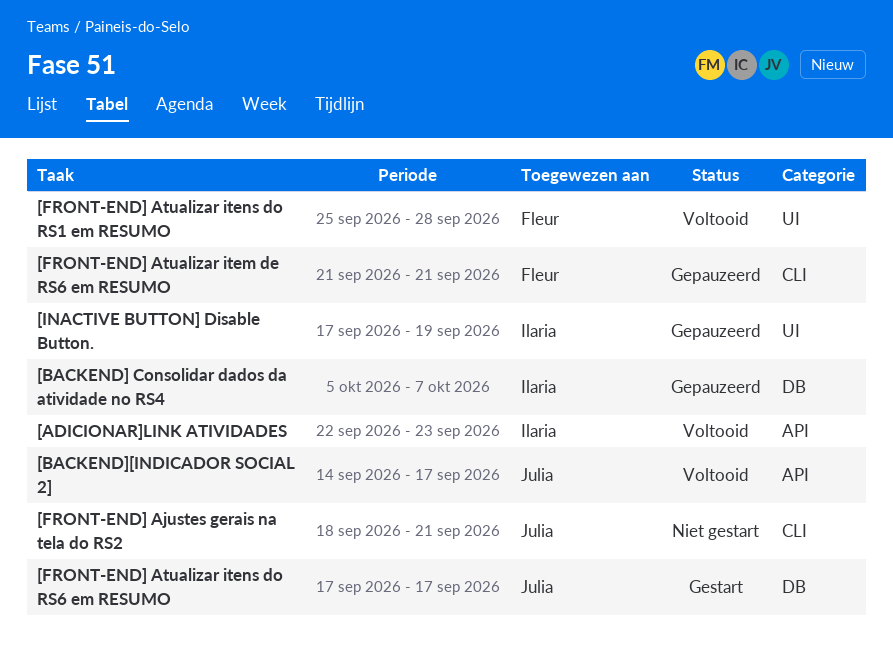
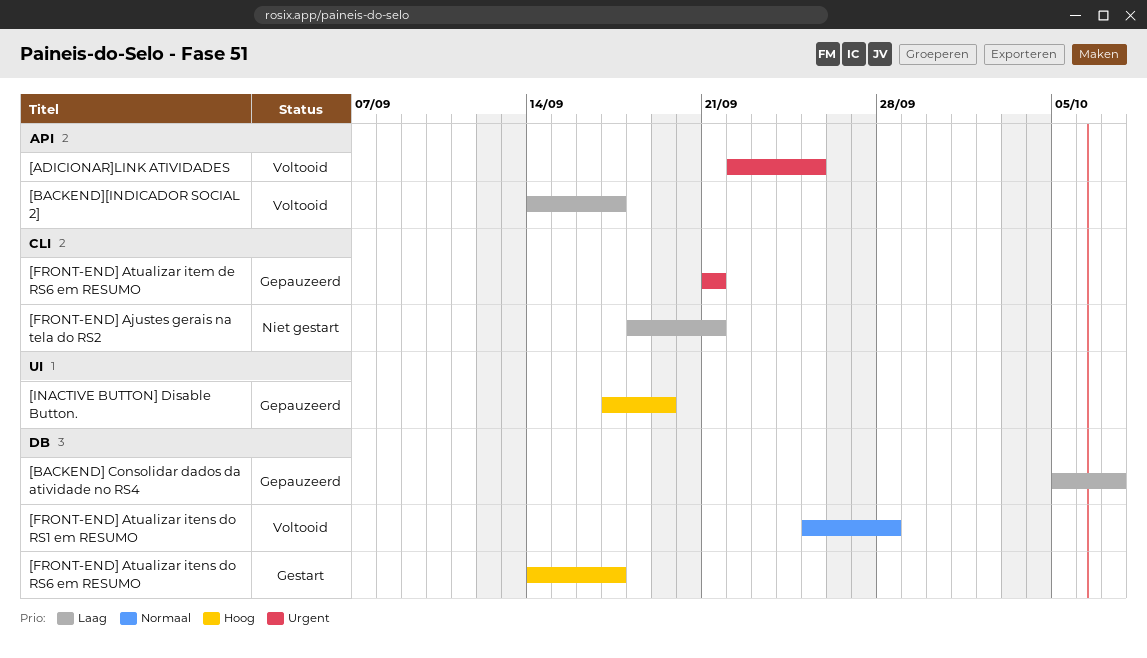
[ADICIONAR]LINK ATIVIDADES, due: Sep 23 -> Sep 25
[FRONT-END] Atualizar itens do RS1 em RESUMO, label: UI -> DB
[FRONT-END] Atualizar itens do RS6 em RESUMO, start: Sep 17 -> Sep 14

